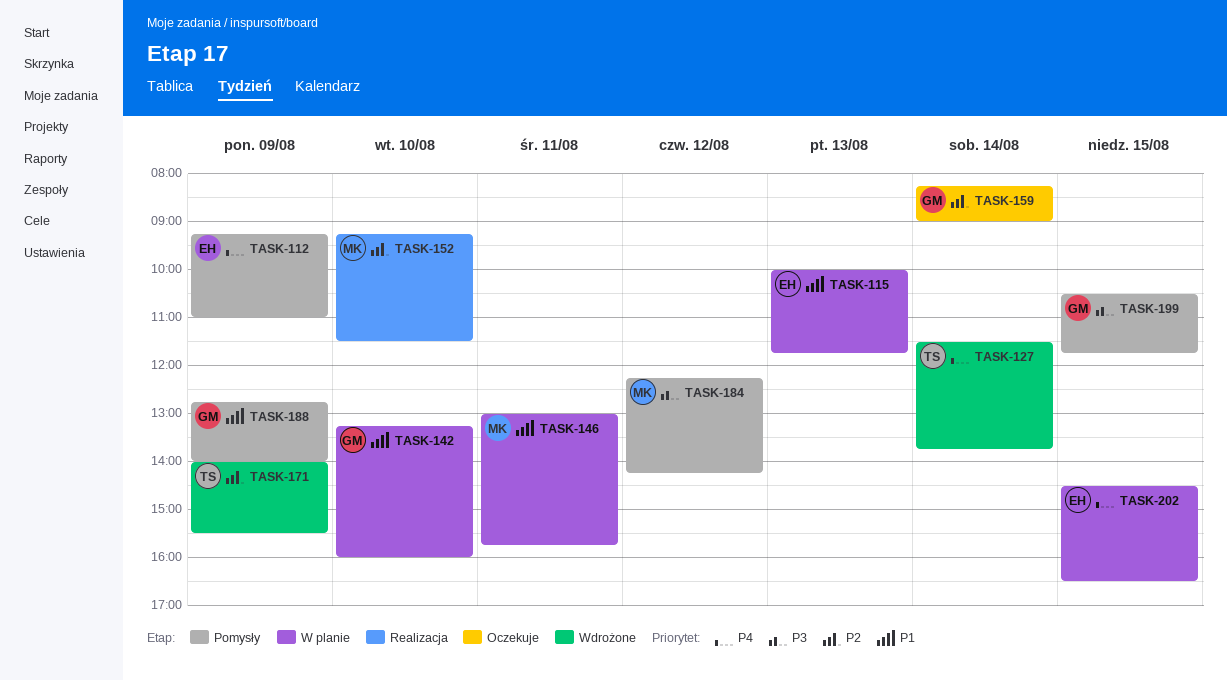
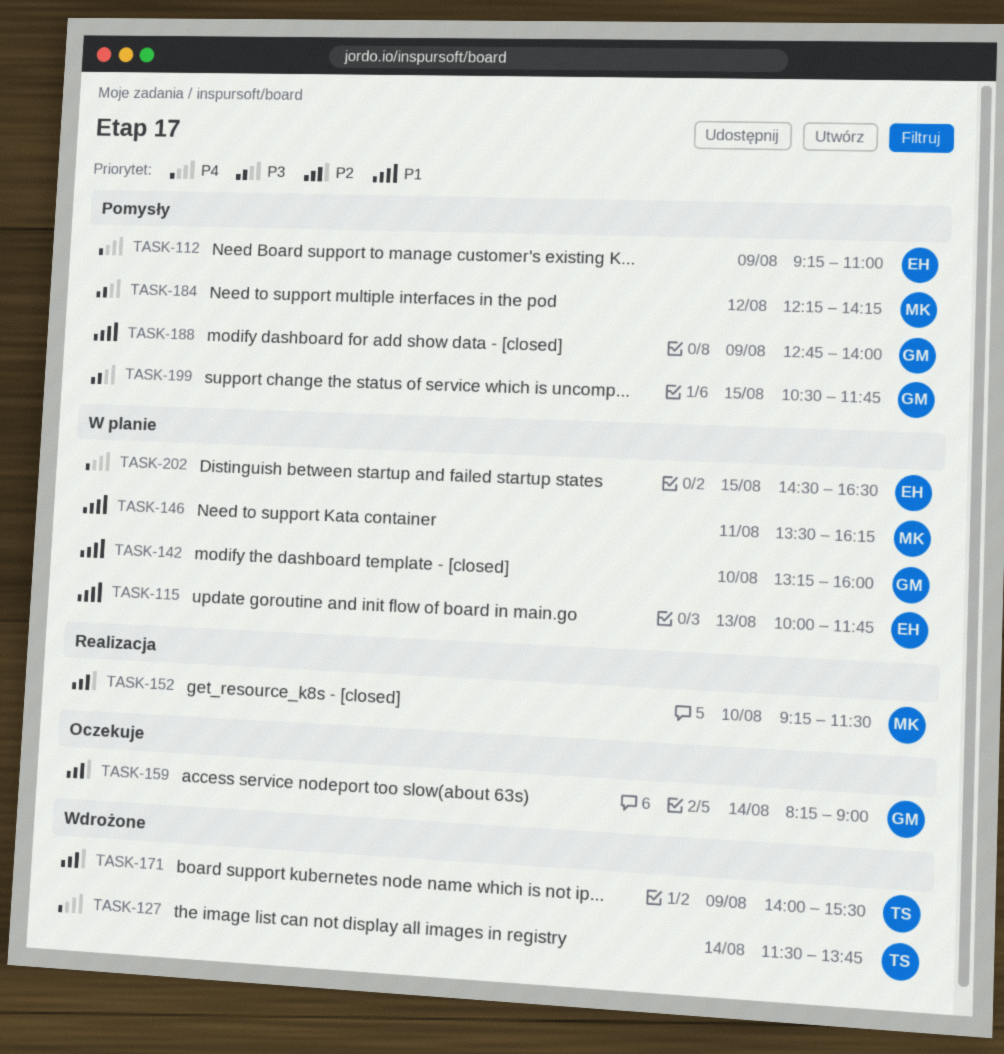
TASK-146, begins: 13:00 -> 13:30
TASK-146, ends: 15:45 -> 16:15

